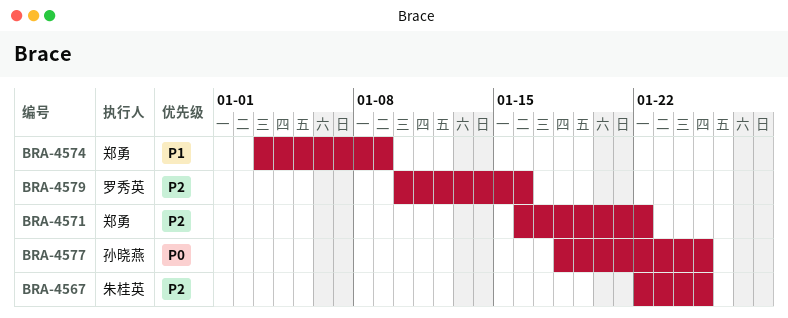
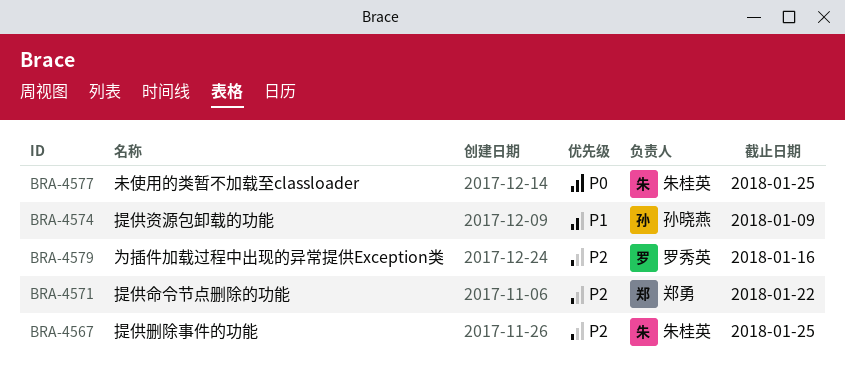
BRA-4574, owner: 郑勇 -> 孙晓燕
BRA-4577, owner: 孙晓燕 -> 朱桂英

